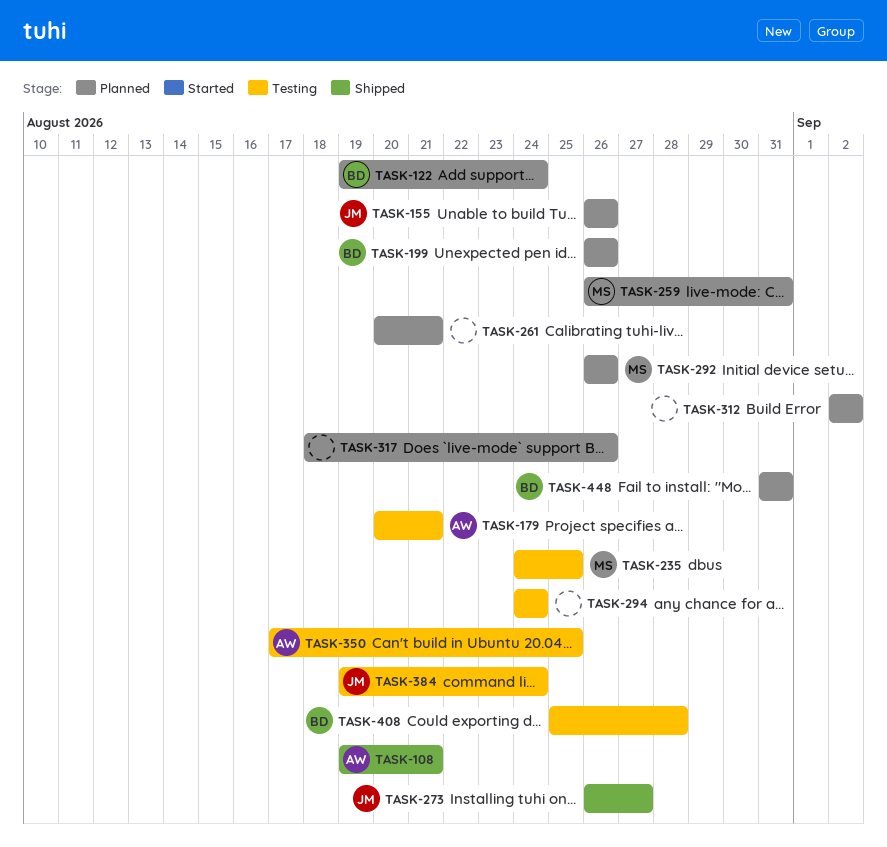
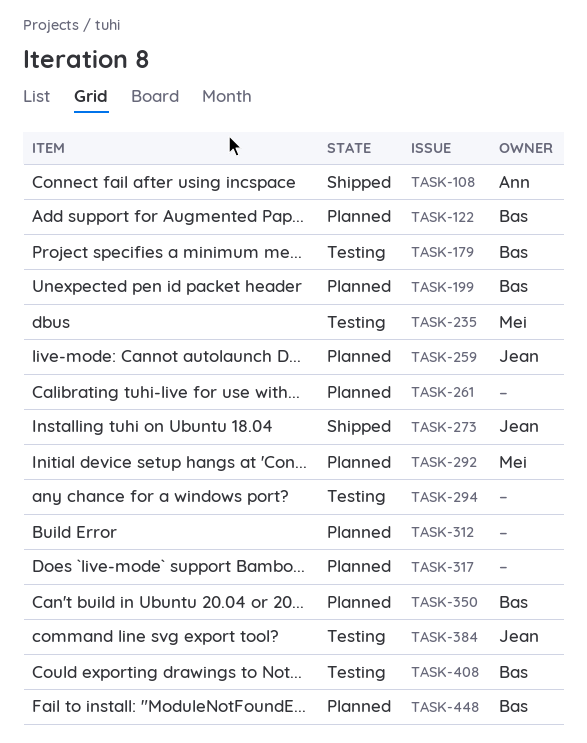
TASK-155: present -> none
TASK-179, owner: Ann -> Bas
TASK-259, owner: Mei -> Jean
TASK-350, status: Testing -> Planned
TASK-350, owner: Ann -> Bas

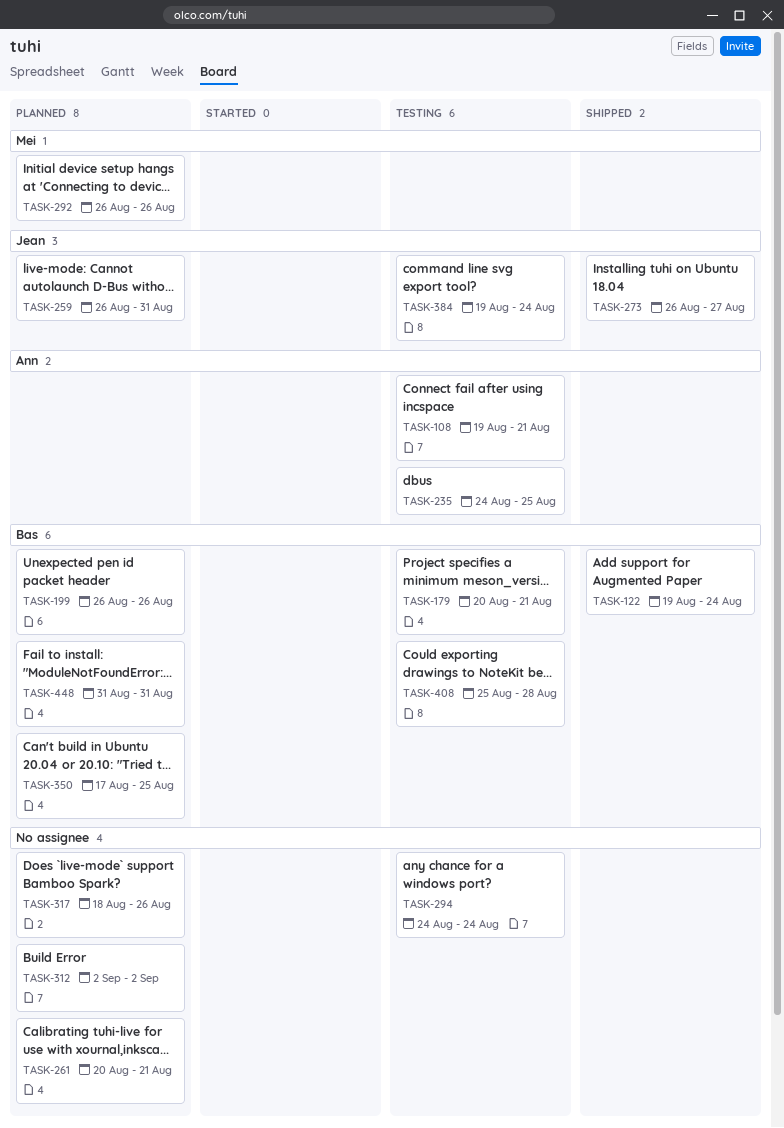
TASK-108, status: Shipped -> Testing
TASK-122, status: Planned -> Shipped
TASK-235, owner: Mei -> Ann

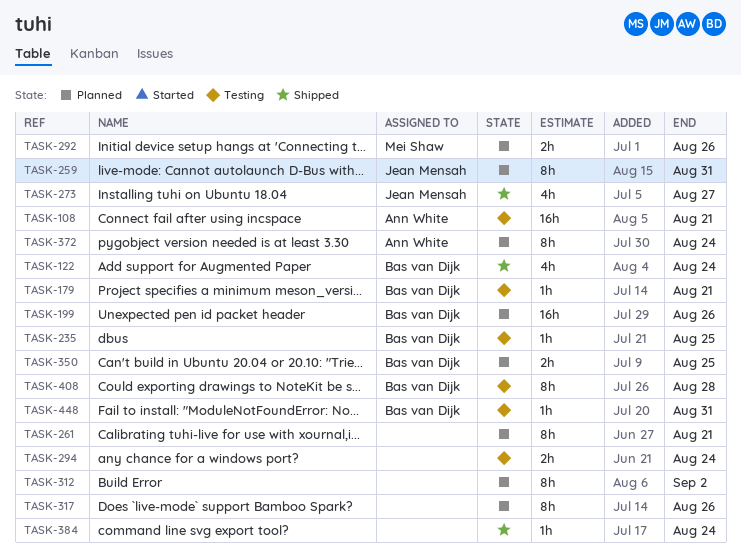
TASK-235, owner: Ann White -> Bas van Dijk
TASK-372: none -> present
TASK-384, status: Testing -> Shipped
TASK-384, owner: Jean Mensah -> none
TASK-448, status: Planned -> Testing

